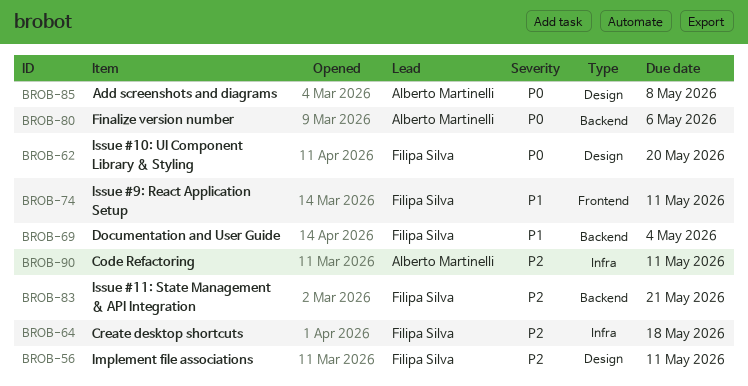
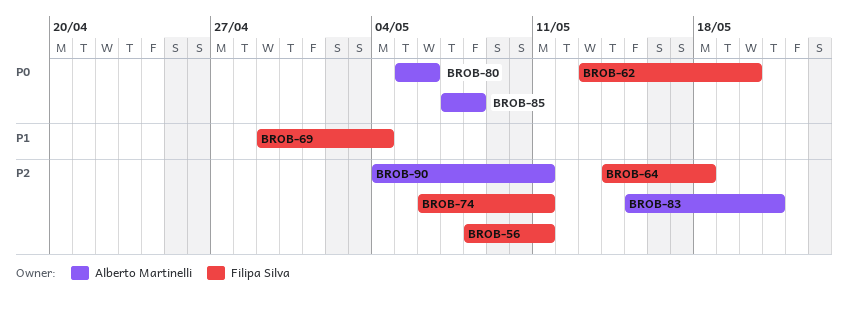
BROB-74, priority: P1 -> P2
BROB-83, owner: Filipa Silva -> Alberto Martinelli

